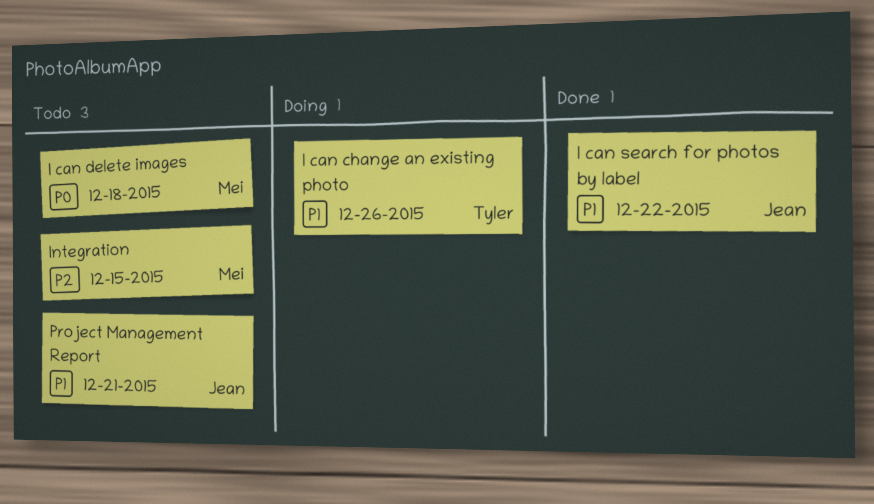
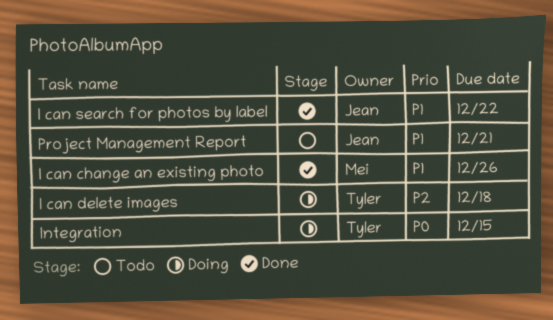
I can change an existing photo, status: Doing -> Done
I can change an existing photo, owner: Tyler -> Mei
I can delete images, status: Todo -> Doing
I can delete images, owner: Mei -> Tyler
I can delete images, priority: P0 -> P2
Integration, status: Todo -> Doing
Integration, owner: Mei -> Tyler
Integration, priority: P2 -> P0

